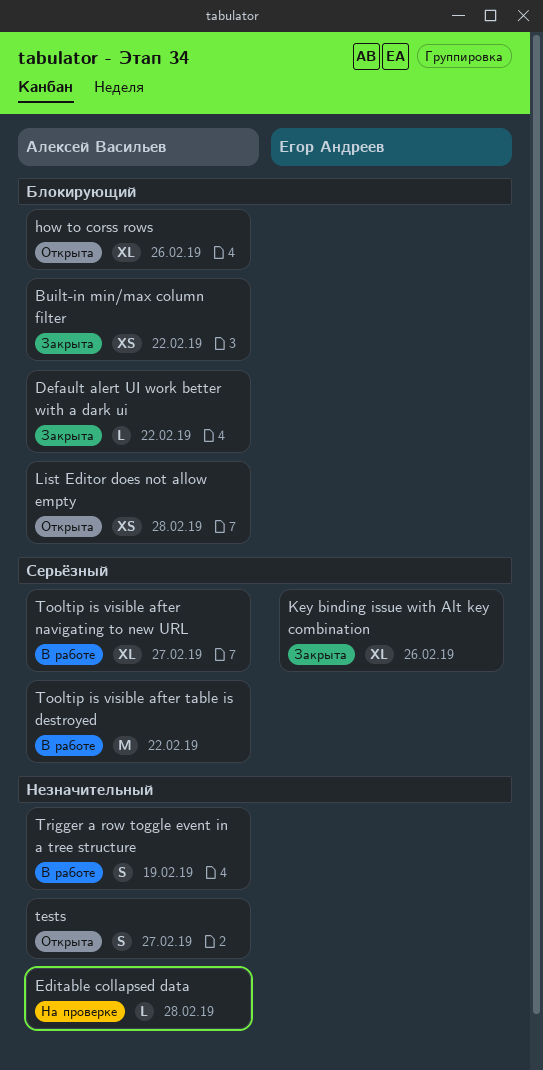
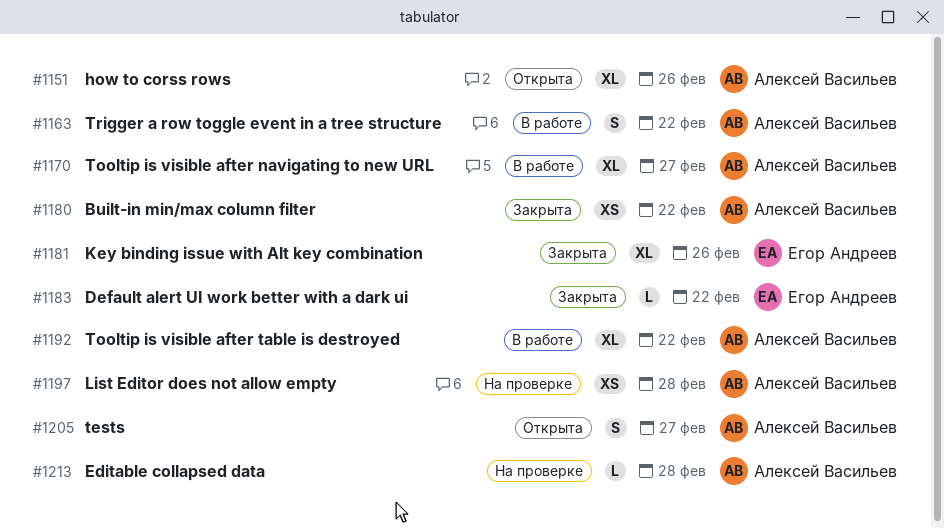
Default alert UI work better with a dark ui, owner: Алексей Васильев -> Егор Андреев
List Editor does not allow empty, status: Открыта -> На проверке
Tooltip is visible after table is destroyed, estimate: M -> XL
Trigger a row toggle event in a tree structure, due: Feb 19 -> Feb 22

